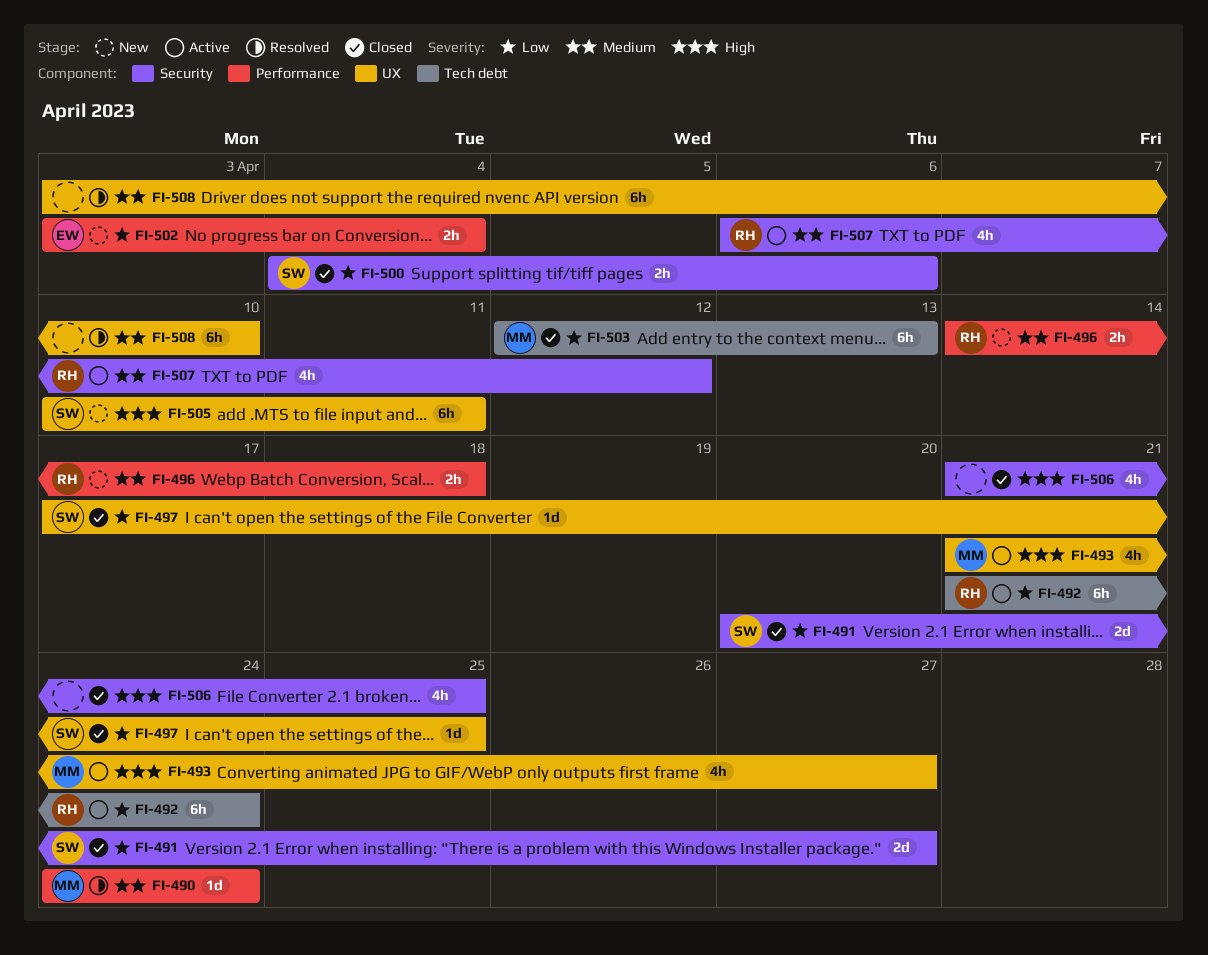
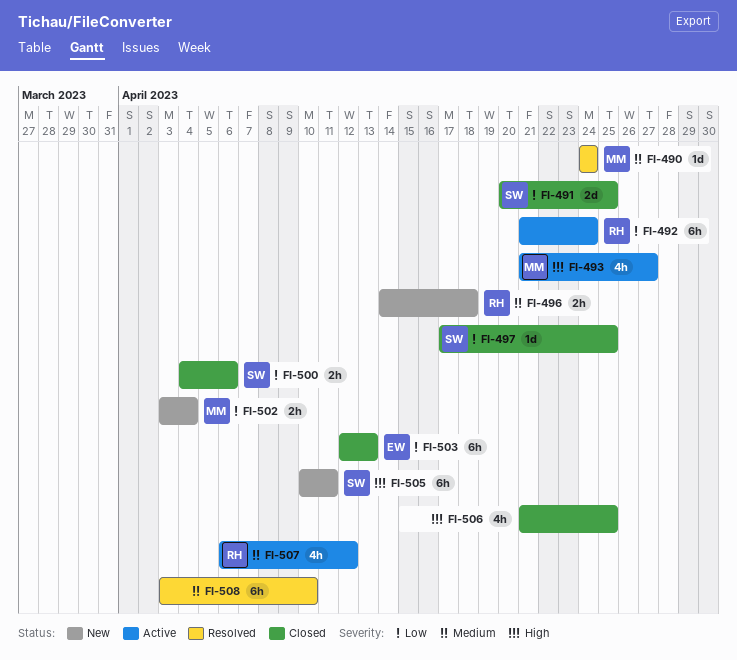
FI-491, due: Apr 27 -> Apr 25
FI-502, owner: EW -> MM
FI-503, owner: MM -> EW

